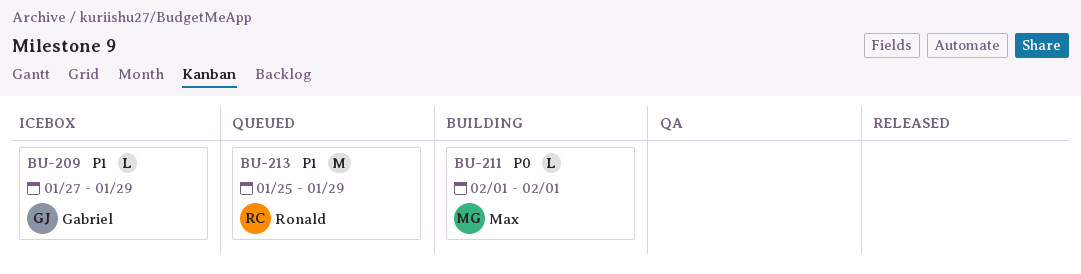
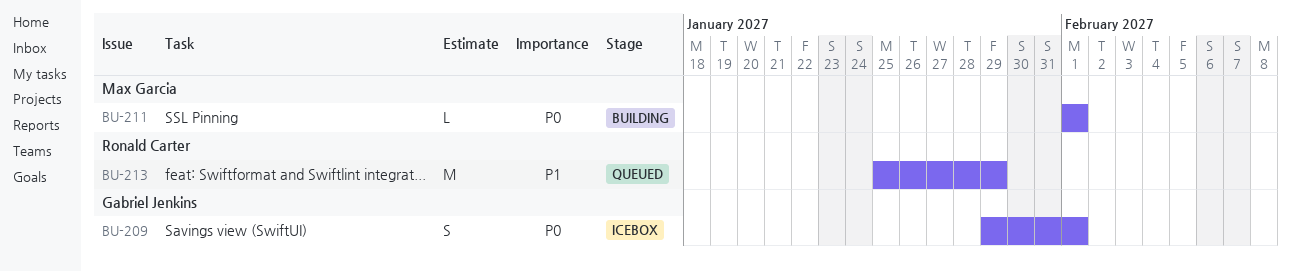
BU-209, priority: P1 -> P0
BU-209, estimate: L -> S
BU-209, start: Jan 27 -> Jan 29
BU-209, due: Jan 29 -> Feb 1

